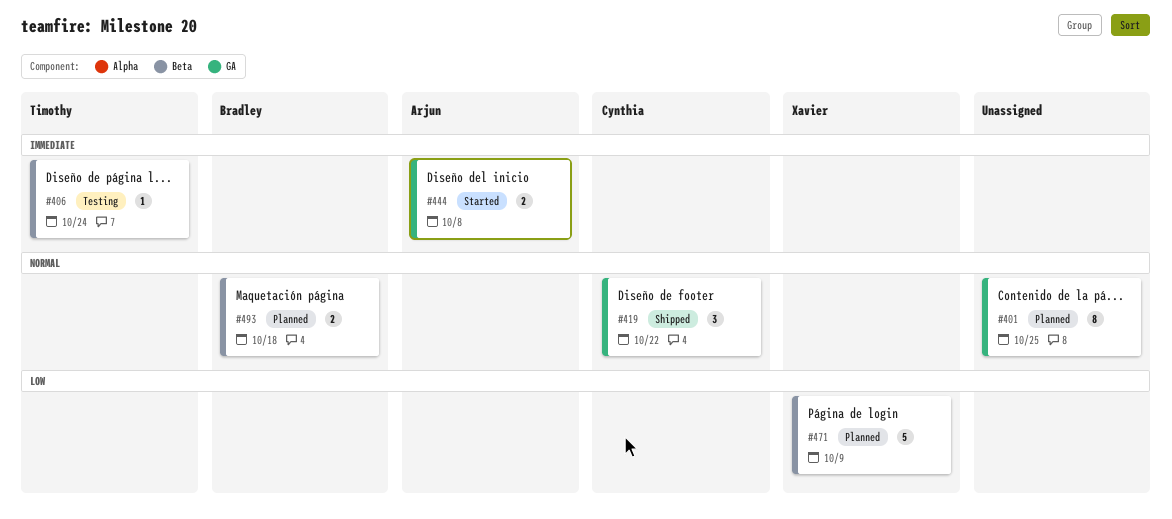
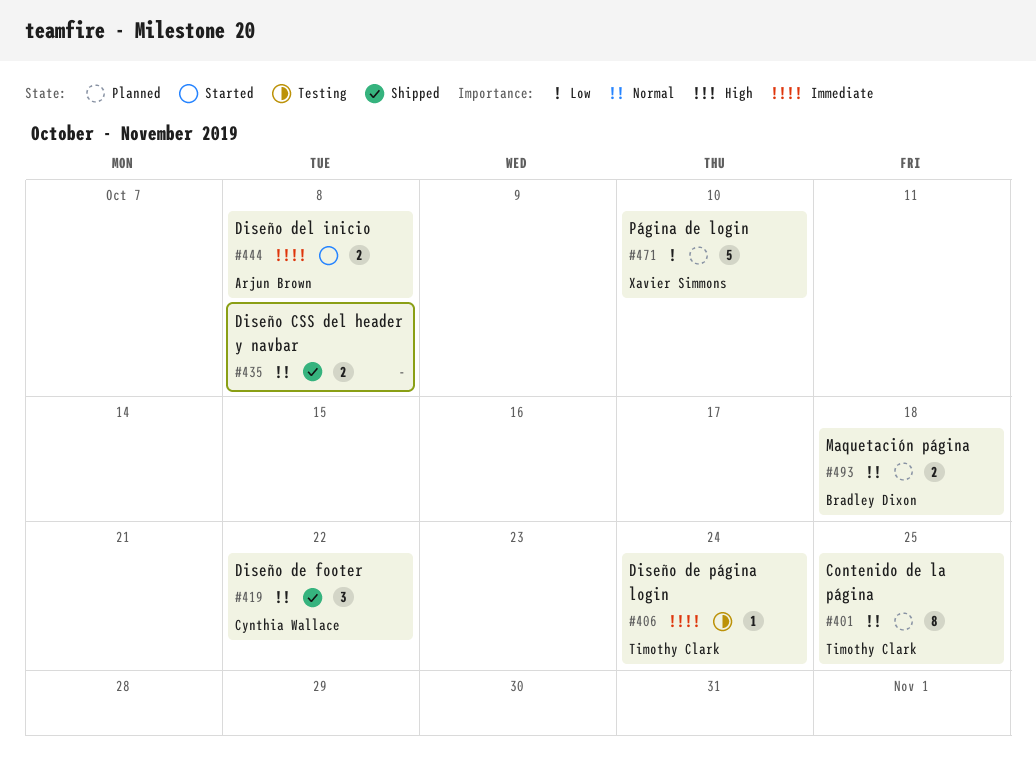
#401, owner: none -> Timothy Clark
#435: none -> present
#471, due: Oct 9 -> Oct 10

